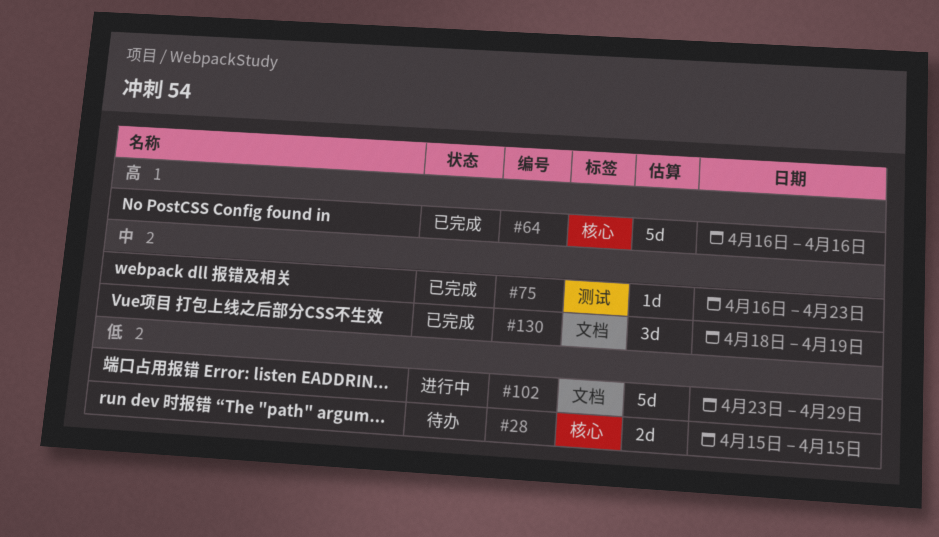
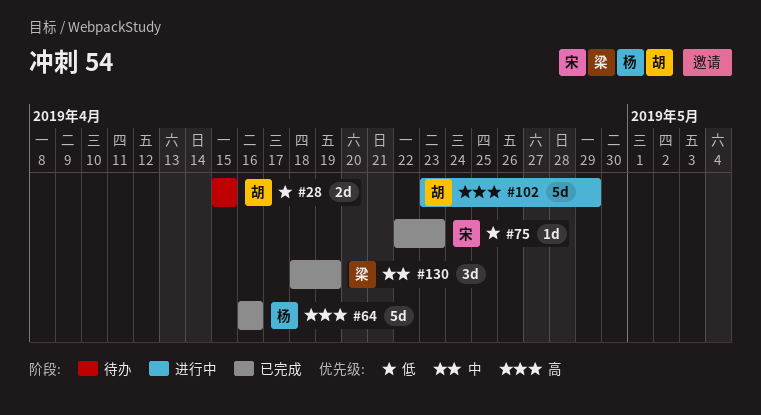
#75, priority: 中 -> 低
#75, start: Apr 16 -> Apr 22
#102, priority: 低 -> 高

